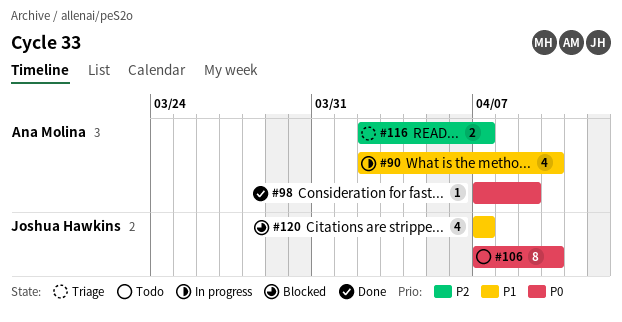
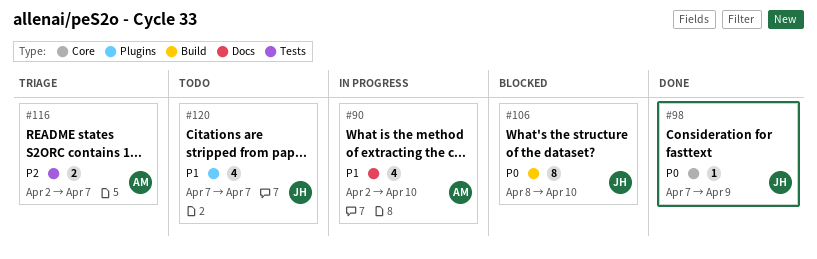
#98, owner: Ana Molina -> Joshua Hawkins
#106, status: Todo -> Blocked
#106, start: Apr 7 -> Apr 8
#120, status: Blocked -> Todo

